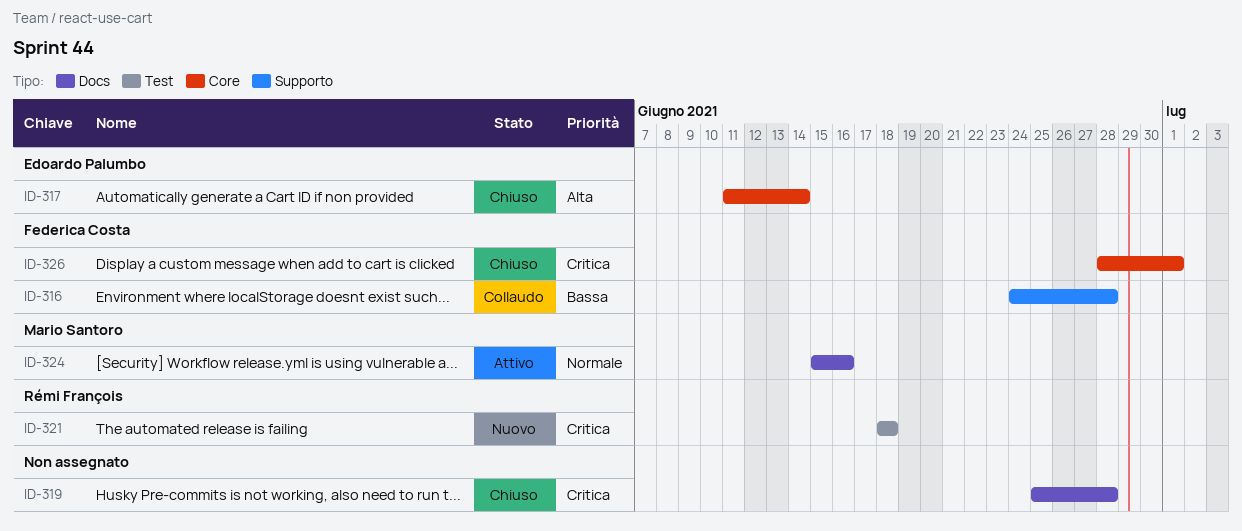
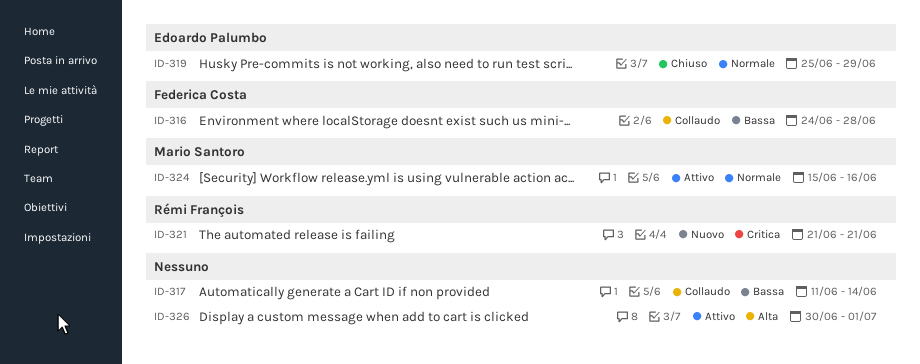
ID-317, status: Chiuso -> Collaudo
ID-317, owner: Edoardo Palumbo -> none
ID-317, priority: Alta -> Bassa
ID-319, owner: none -> Edoardo Palumbo
ID-319, priority: Critica -> Normale
ID-319, due: Jun 28 -> Jun 29
ID-321, start: Jun 18 -> Jun 21
ID-321, due: Jun 18 -> Jun 21
ID-326, status: Chiuso -> Attivo
ID-326, owner: Federica Costa -> none
ID-326, priority: Critica -> Alta
ID-326, start: Jun 28 -> Jun 30

